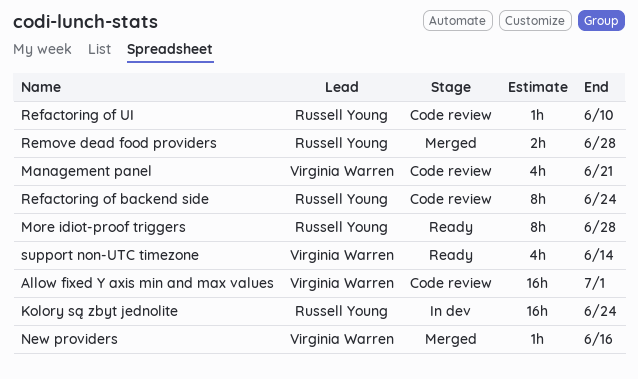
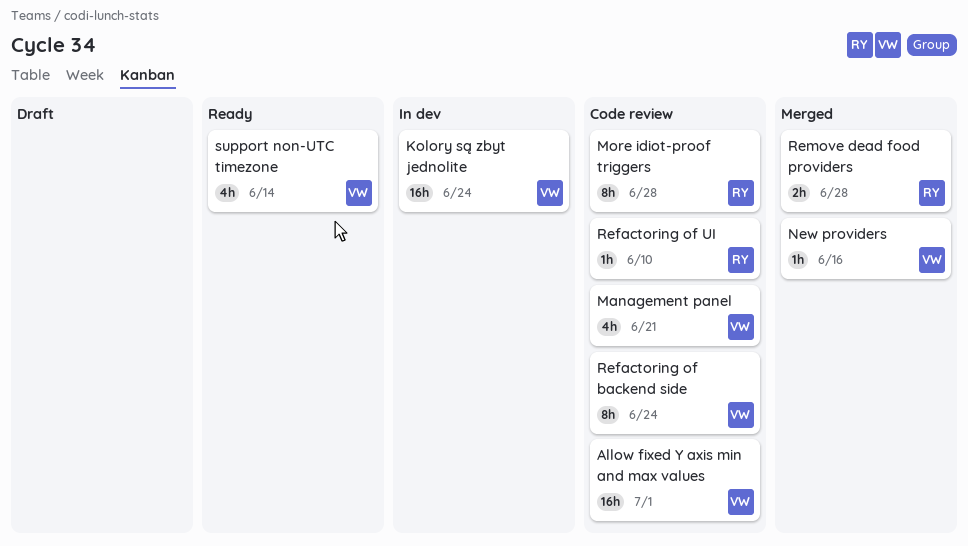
Kolory są zbyt jednolite, owner: Russell Young -> Virginia Warren
More idiot-proof triggers, status: Ready -> Code review
Refactoring of backend side, owner: Russell Young -> Virginia Warren

